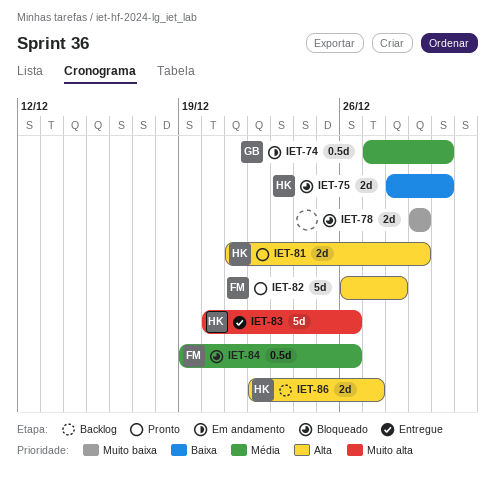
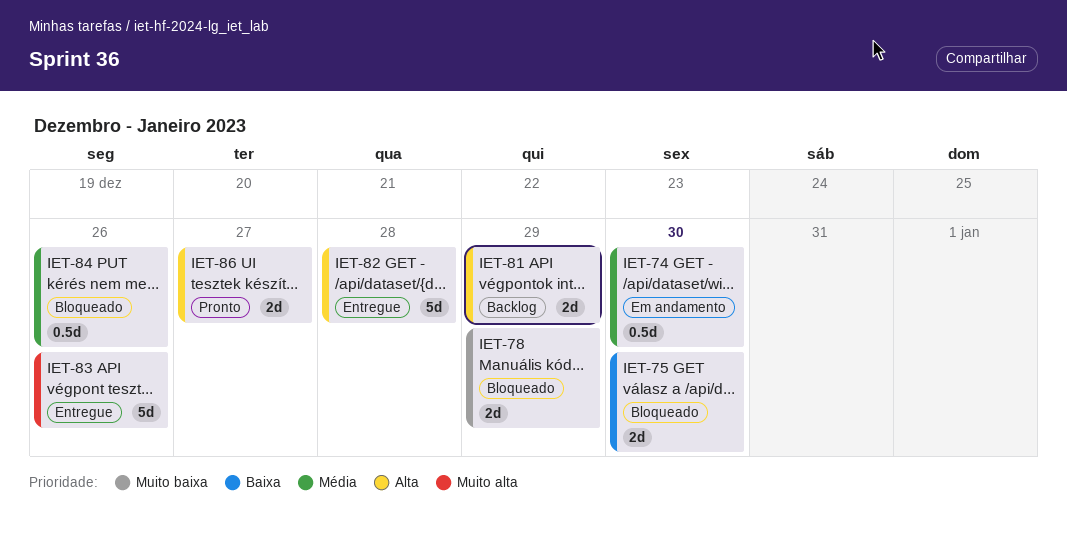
IET-81, status: Pronto -> Backlog
IET-82, status: Pronto -> Entregue
IET-86, status: Backlog -> Pronto

